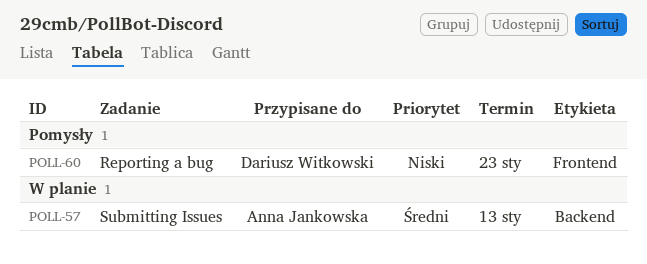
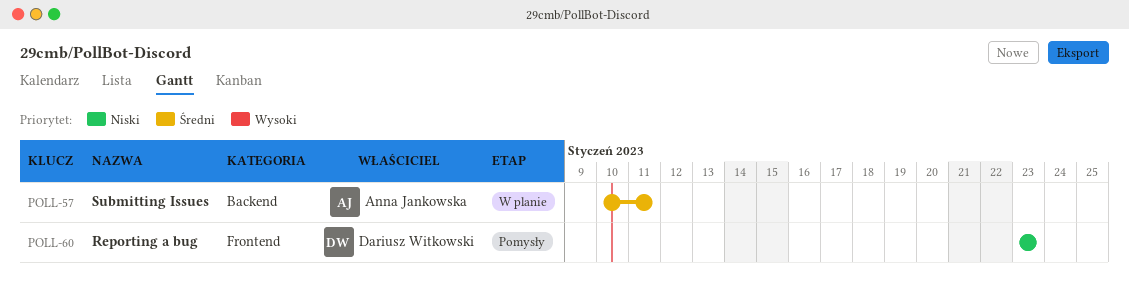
POLL-57, due: Jan 13 -> Jan 11

